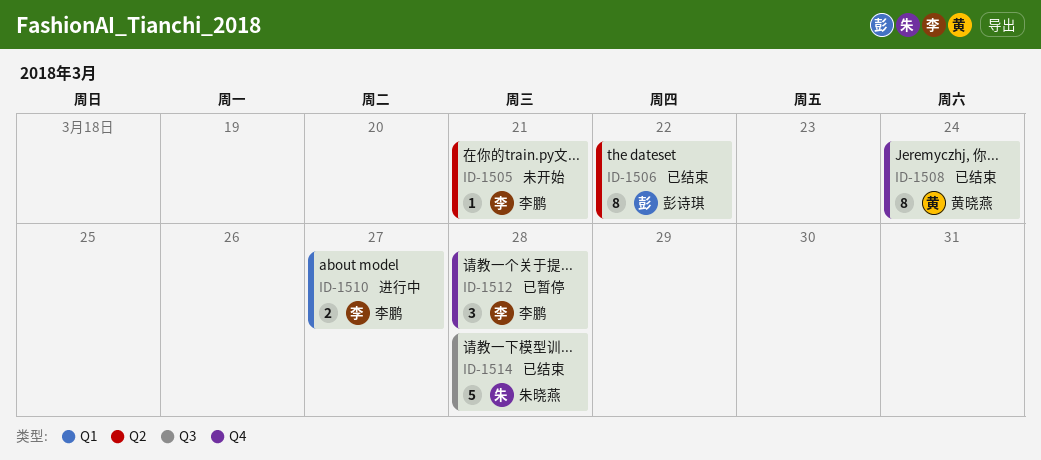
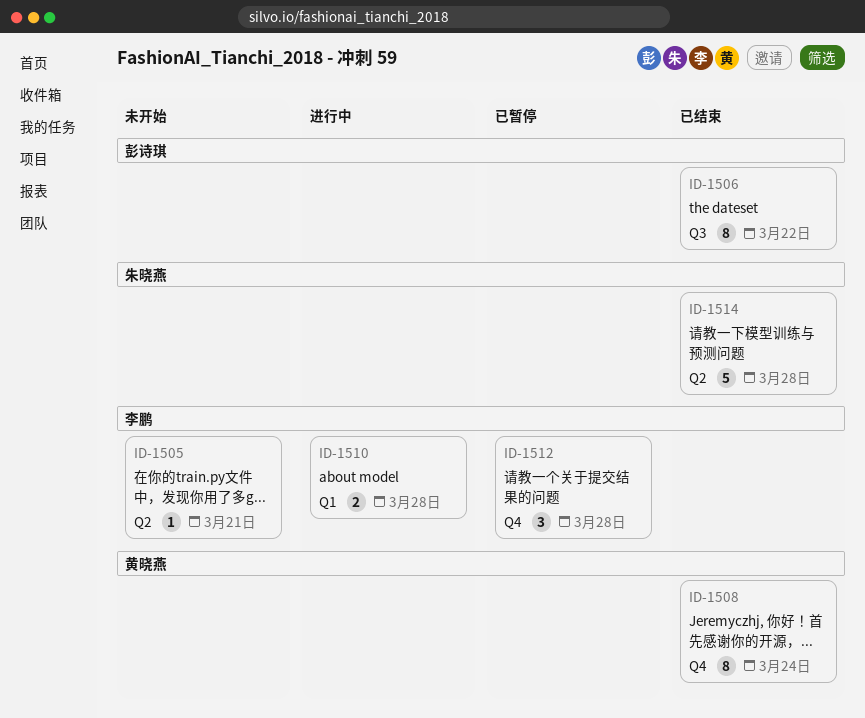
ID-1506, label: Q2 -> Q3
ID-1510, due: Mar 27 -> Mar 28
ID-1514, label: Q3 -> Q2

